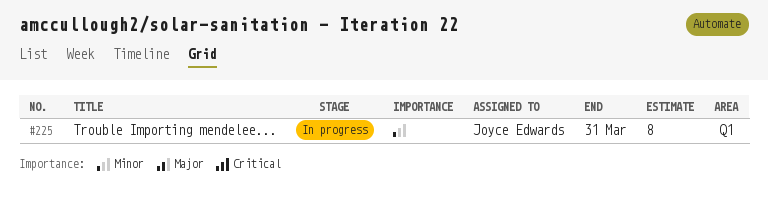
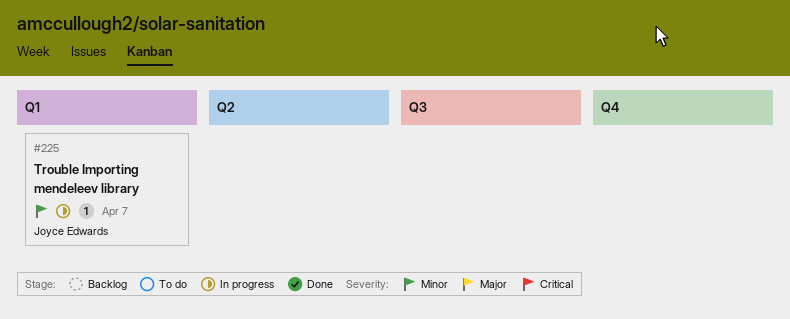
#225, estimate: 8 -> 1
#225, due: Mar 31 -> Apr 7

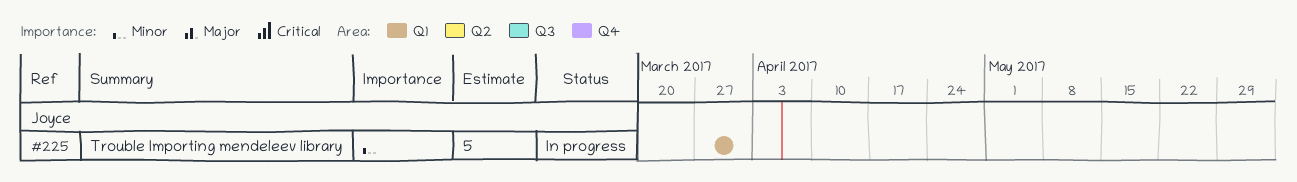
#225, estimate: 1 -> 5
#225, due: Apr 7 -> Mar 31

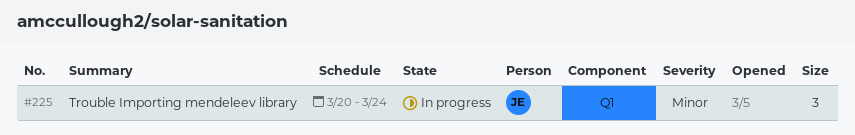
#225, estimate: 5 -> 3
#225, start: Mar 27 -> Mar 20
#225, due: Mar 31 -> Mar 24

